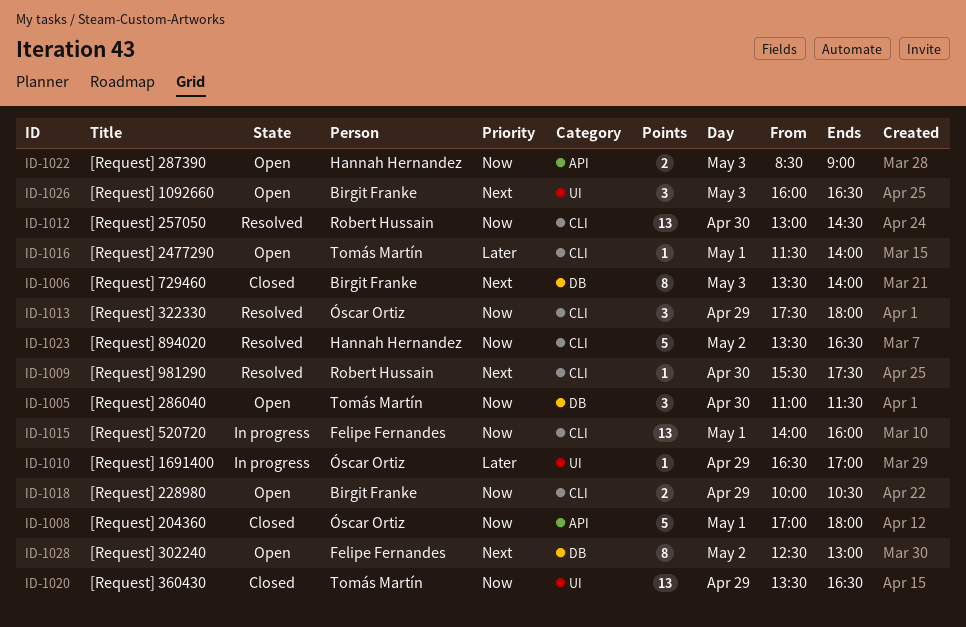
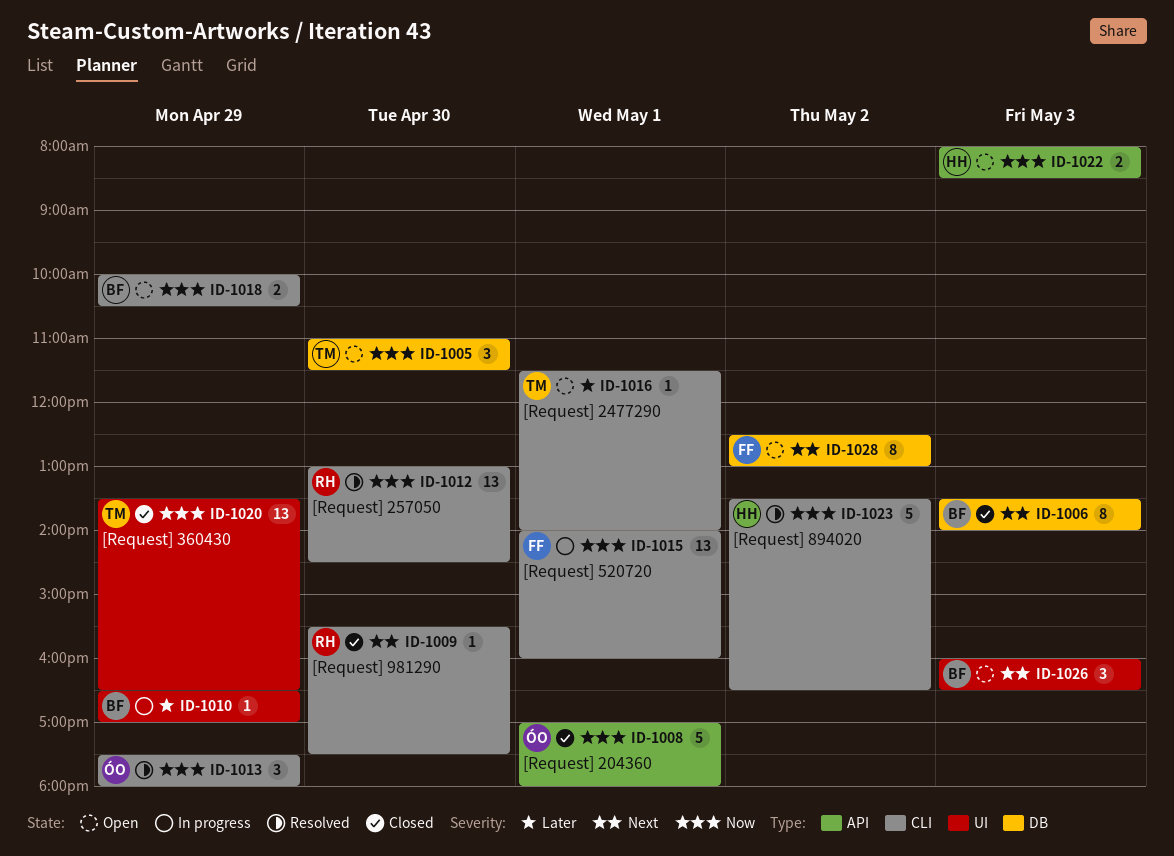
ID-1009, status: Resolved -> Closed
ID-1010, owner: Óscar Ortiz -> Birgit Franke
ID-1022, begins: 08:30 -> 08:00
ID-1022, ends: 09:00 -> 08:30

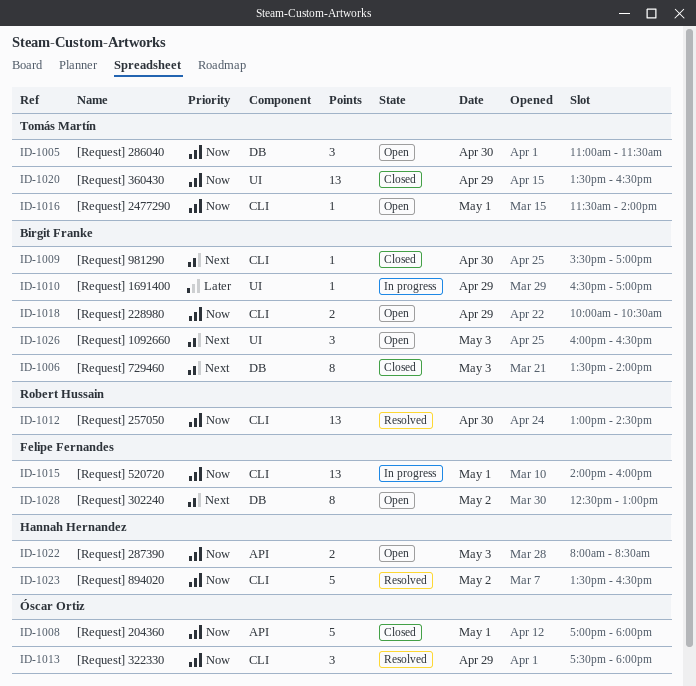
ID-1009, owner: Robert Hussain -> Birgit Franke
ID-1009, ends: 17:30 -> 17:00
ID-1016, priority: Later -> Now

